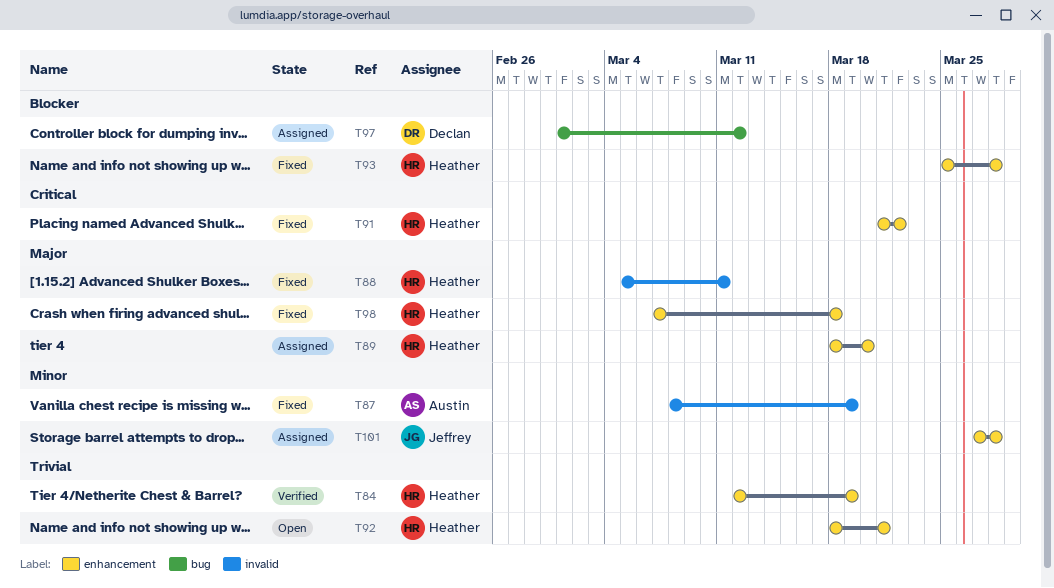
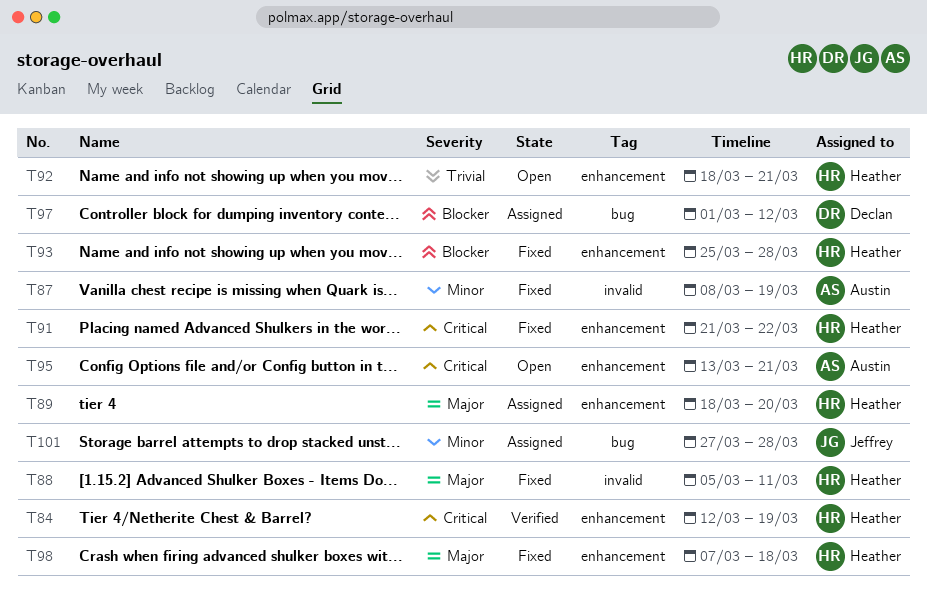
T84, priority: Trivial -> Critical
T95: none -> present
T101, label: enhancement -> bug

